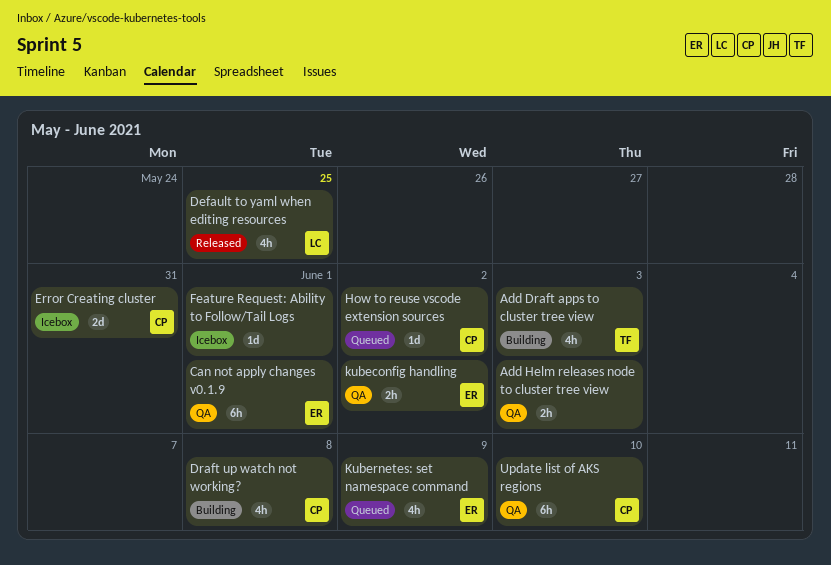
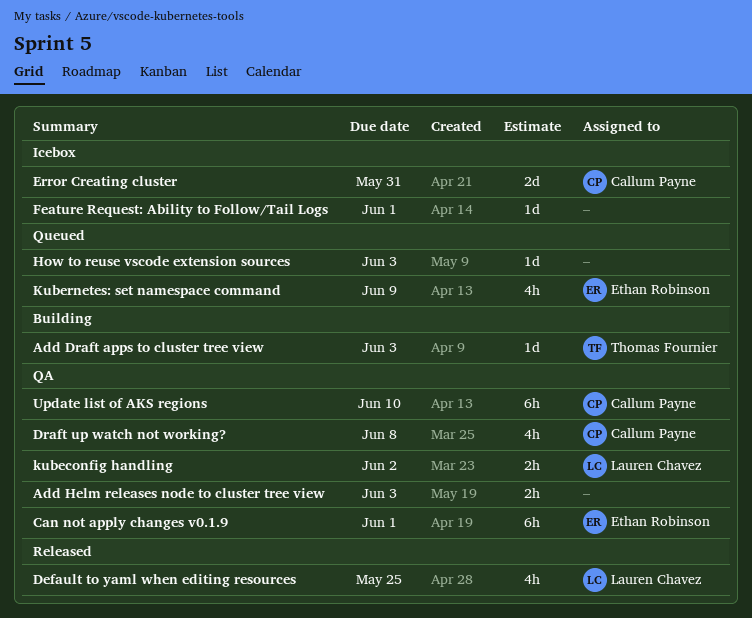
Add Draft apps to cluster tree view, estimate: 4h -> 1d
Draft up watch not working?, status: Building -> QA
How to reuse vscode extension sources, owner: Callum Payne -> none
How to reuse vscode extension sources, due: Jun 2 -> Jun 3
kubeconfig handling, owner: Ethan Robinson -> Lauren Chavez

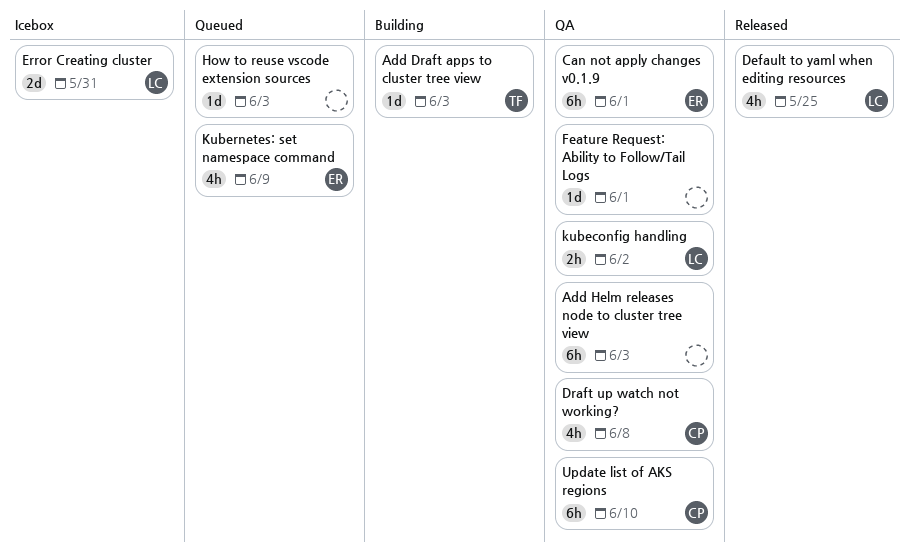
Add Helm releases node to cluster tree view, estimate: 2h -> 6h
Error Creating cluster, owner: Callum Payne -> Lauren Chavez
Feature Request: Ability to Follow/Tail Logs, status: Icebox -> QA

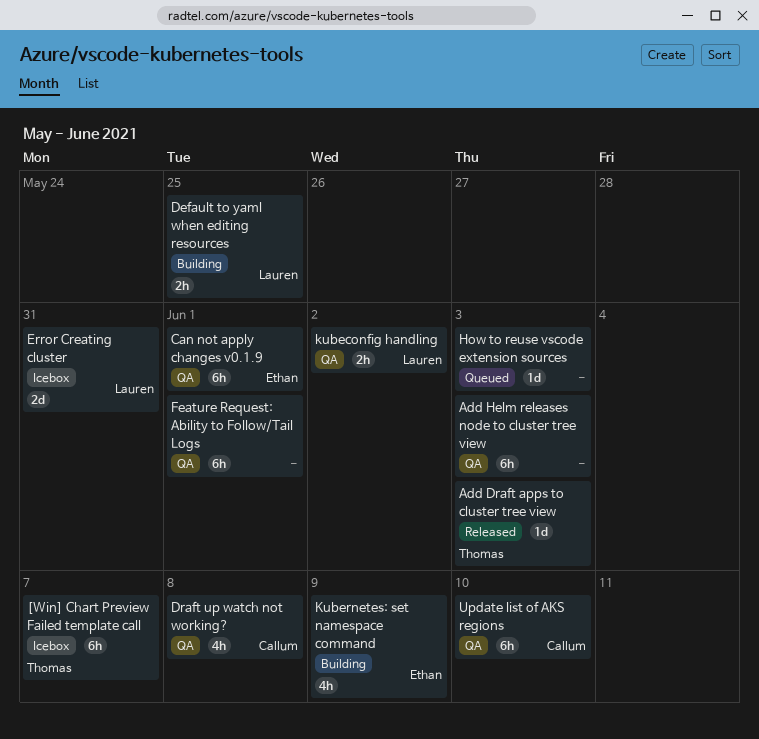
[Win] Chart Preview Failed template call: none -> present
Add Draft apps to cluster tree view, status: Building -> Released
Default to yaml when editing resources, status: Released -> Building
Default to yaml when editing resources, estimate: 4h -> 2h
Feature Request: Ability to Follow/Tail Logs, estimate: 1d -> 6h
Kubernetes: set namespace command, status: Queued -> Building

